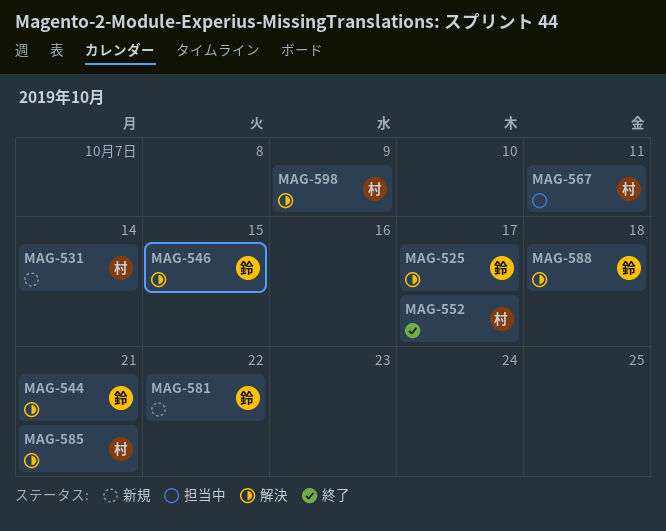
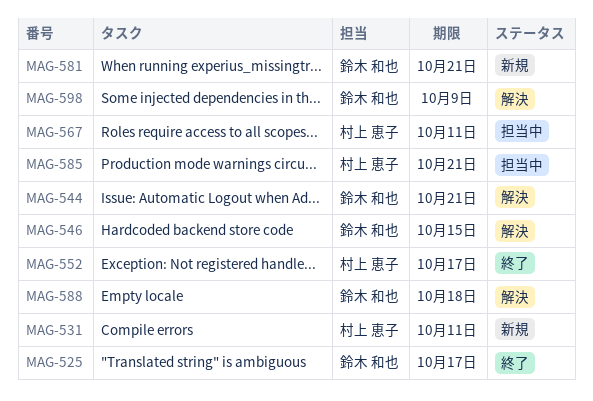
MAG-525, status: 解決 -> 終了
MAG-531, due: Oct 14 -> Oct 11
MAG-581, due: Oct 22 -> Oct 21
MAG-585, status: 解決 -> 担当中
MAG-598, owner: 村上 恵子 -> 鈴木 和也

